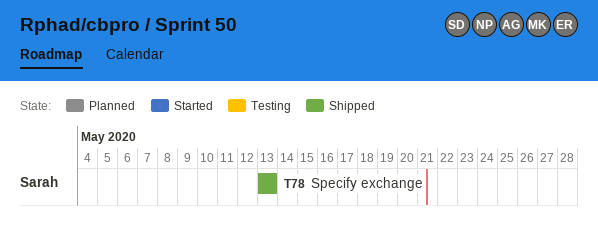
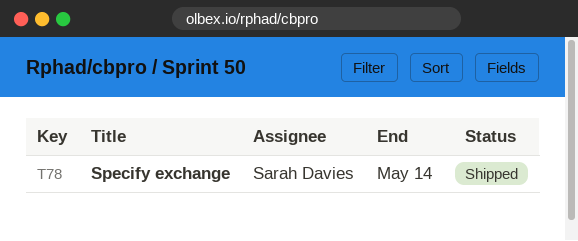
T78, due: May 13 -> May 14

